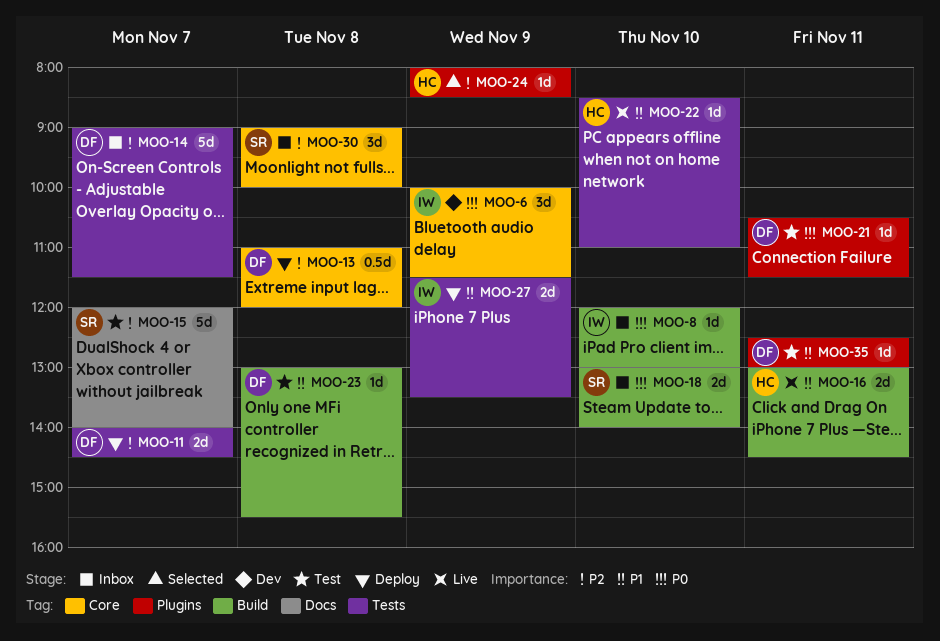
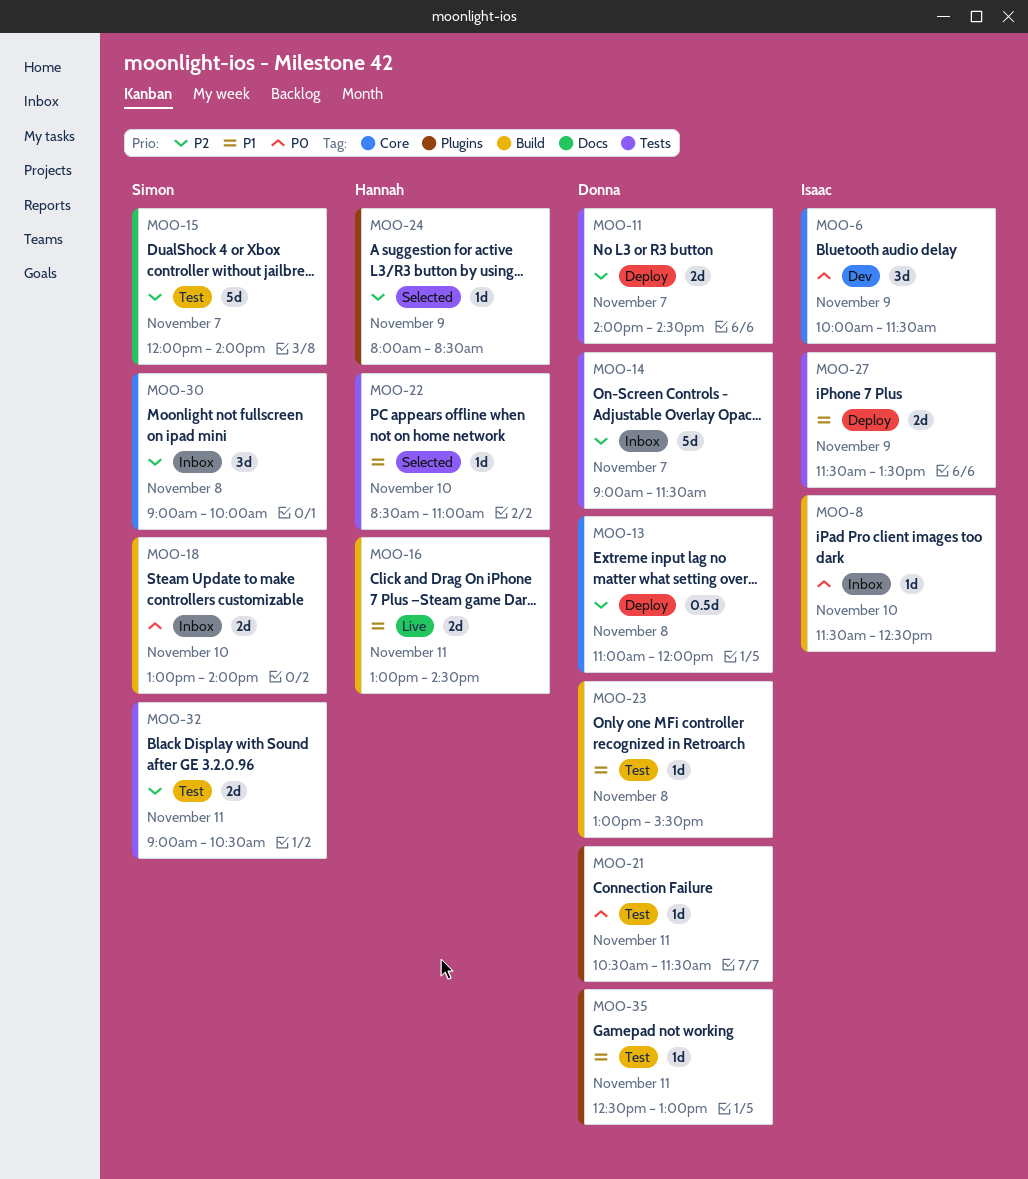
MOO-8, begins: 12:00 -> 11:30
MOO-8, ends: 13:00 -> 12:30
MOO-22, status: Live -> Selected
MOO-32: none -> present

